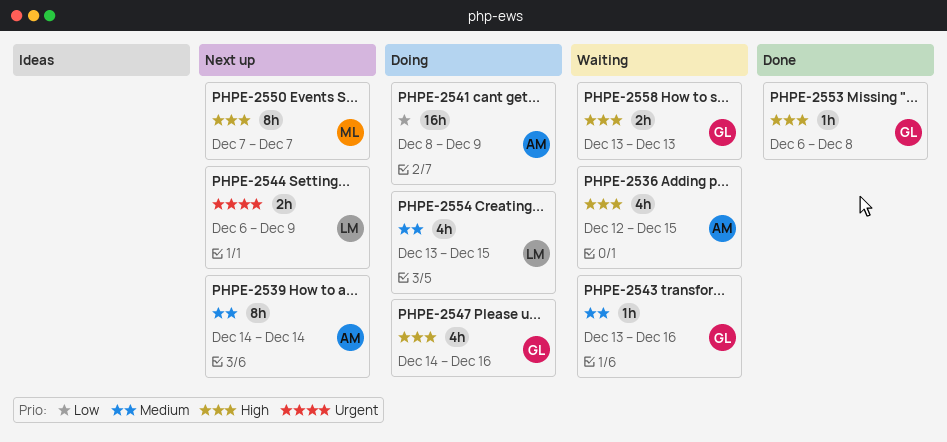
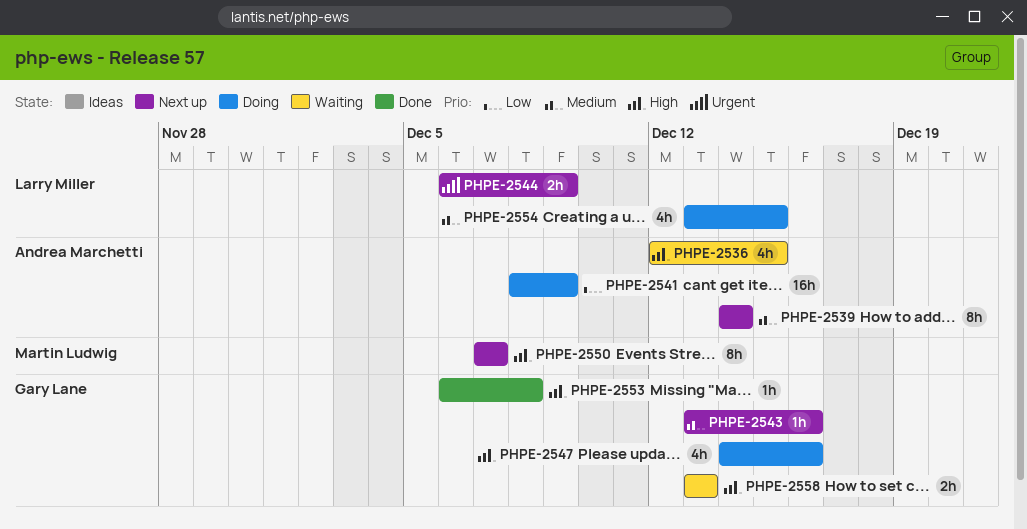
PHPE-2543, status: Waiting -> Next up

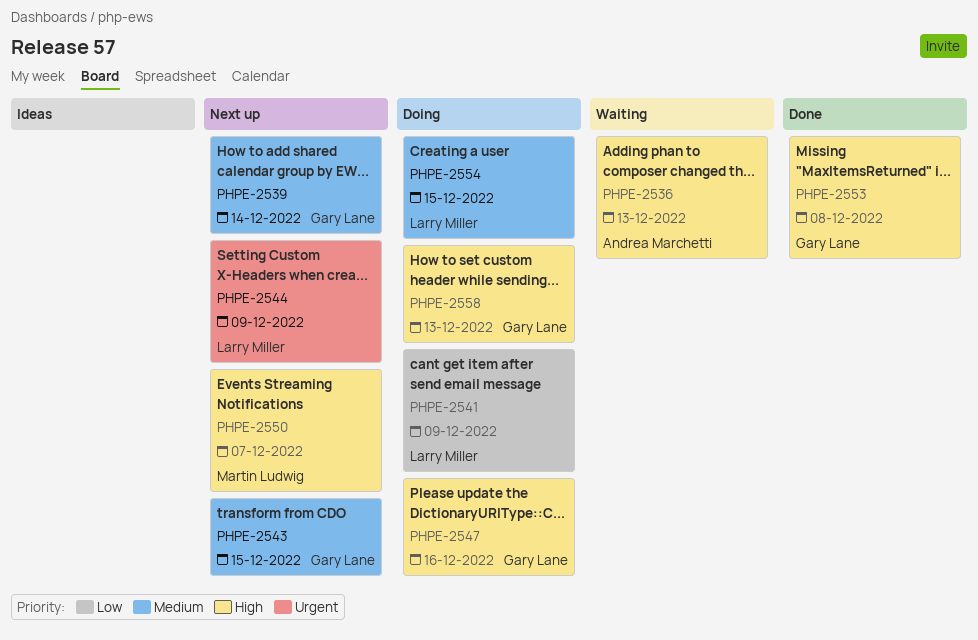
PHPE-2536, due: Dec 15 -> Dec 13
PHPE-2539, owner: Andrea Marchetti -> Gary Lane
PHPE-2541, owner: Andrea Marchetti -> Larry Miller
PHPE-2543, due: Dec 16 -> Dec 15
PHPE-2558, status: Waiting -> Doing

